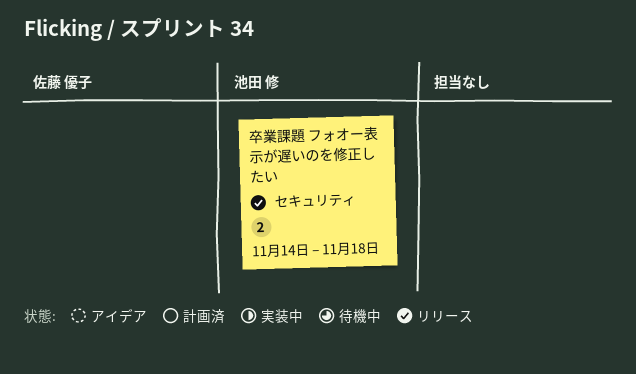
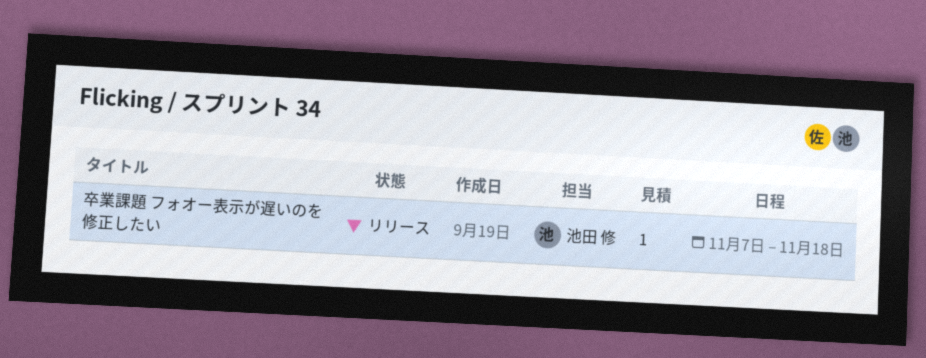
卒業課題 フォオー表示が遅いのを修正したい, estimate: 2 -> 1
卒業課題 フォオー表示が遅いのを修正したい, start: Nov 14 -> Nov 7

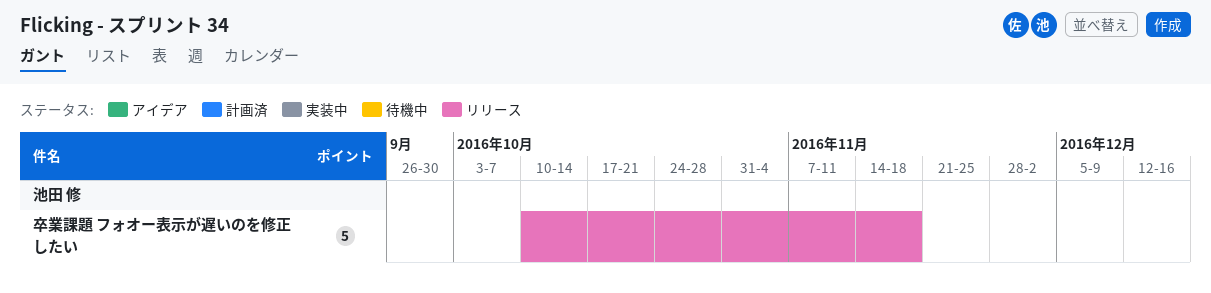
卒業課題 フォオー表示が遅いのを修正したい, estimate: 1 -> 5
卒業課題 フォオー表示が遅いのを修正したい, start: Nov 7 -> Oct 10

